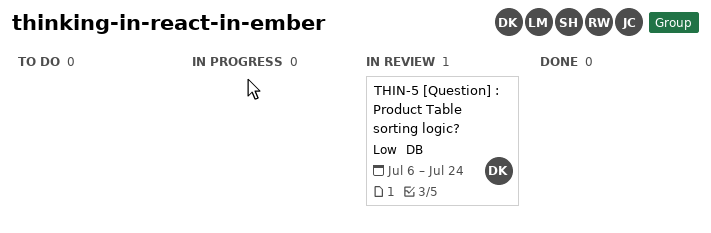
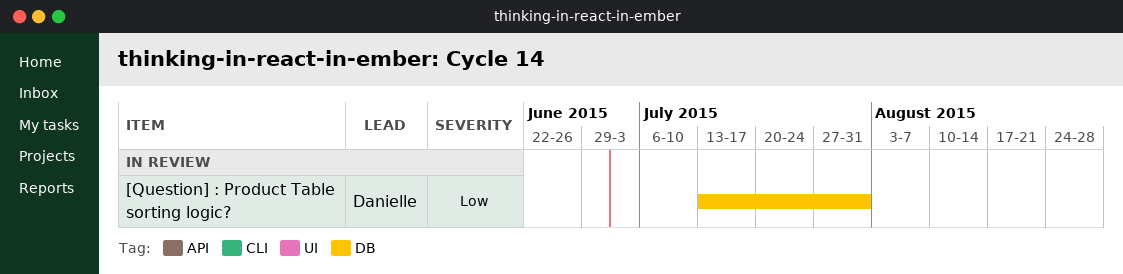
[Question] : Product Table sorting logic?, start: Jul 6 -> Jul 13
[Question] : Product Table sorting logic?, due: Jul 24 -> Jul 31

